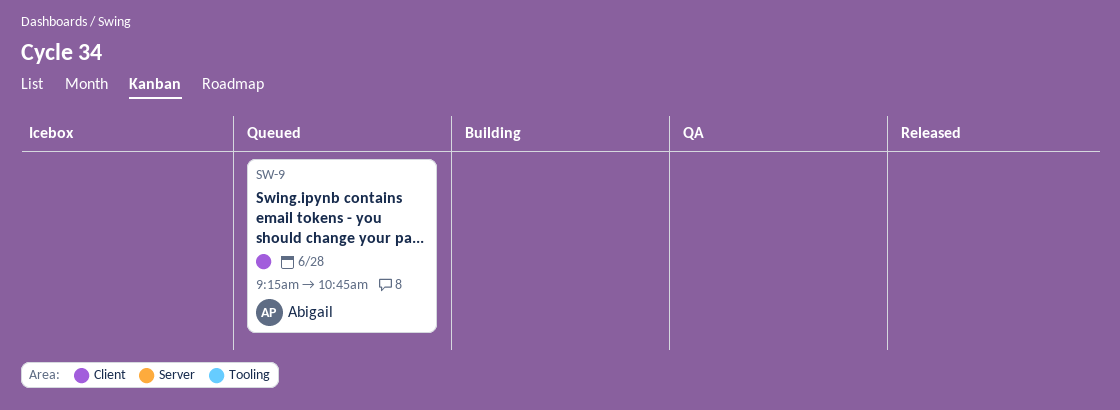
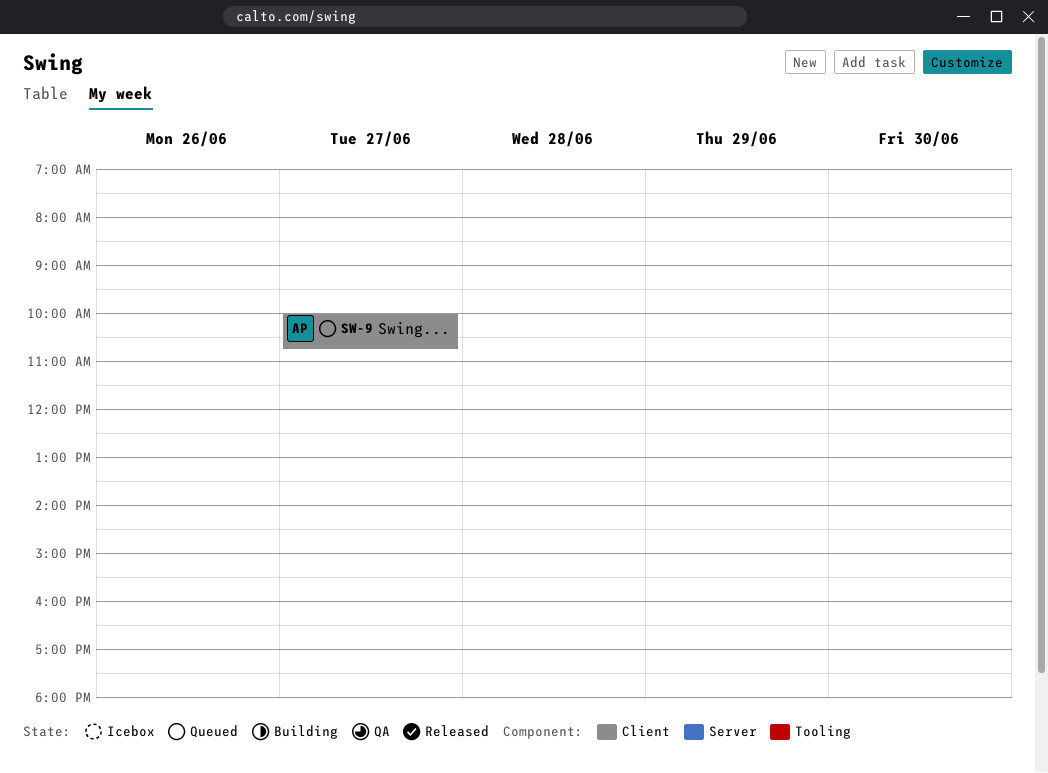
SW-9, day: Jun 28 -> Jun 27
SW-9, begins: 09:15 -> 10:00

